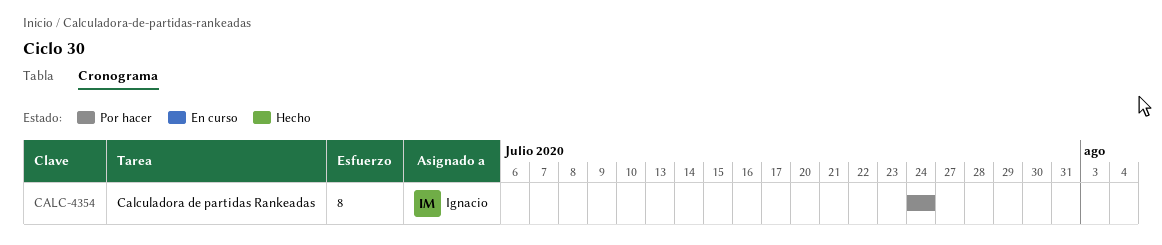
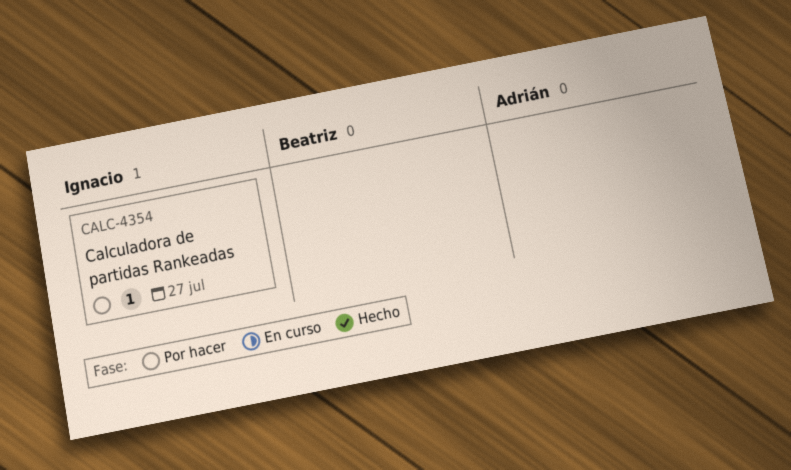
CALC-4354, estimate: 8 -> 1
CALC-4354, due: Jul 24 -> Jul 27

